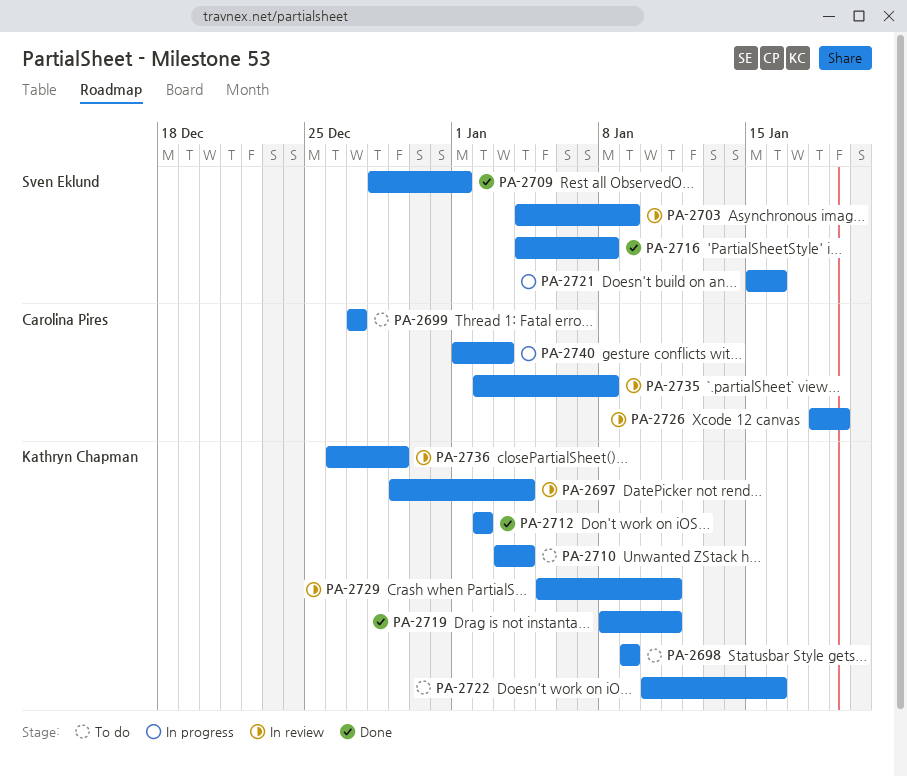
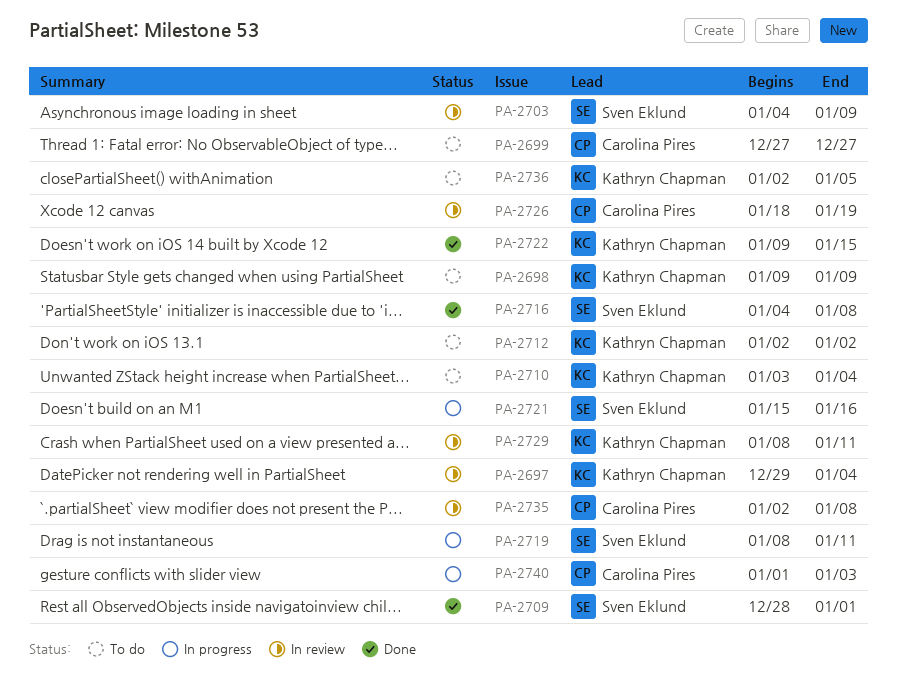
PA-2712, status: Done -> To do
PA-2719, status: Done -> In progress
PA-2719, owner: Kathryn Chapman -> Sven Eklund
PA-2722, status: To do -> Done
PA-2722, start: Jan 10 -> Jan 9
PA-2722, due: Jan 16 -> Jan 15
PA-2729, start: Jan 5 -> Jan 8
PA-2736, status: In review -> To do
PA-2736, start: Dec 26 -> Jan 2
PA-2736, due: Dec 29 -> Jan 5

